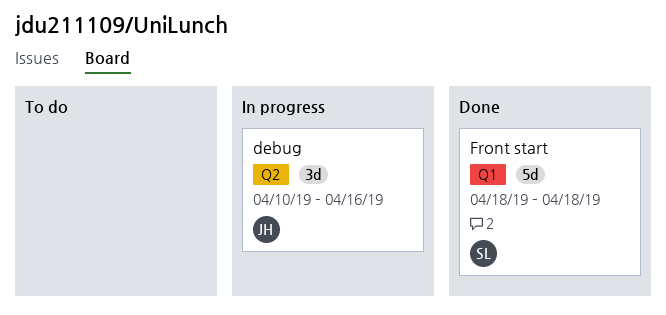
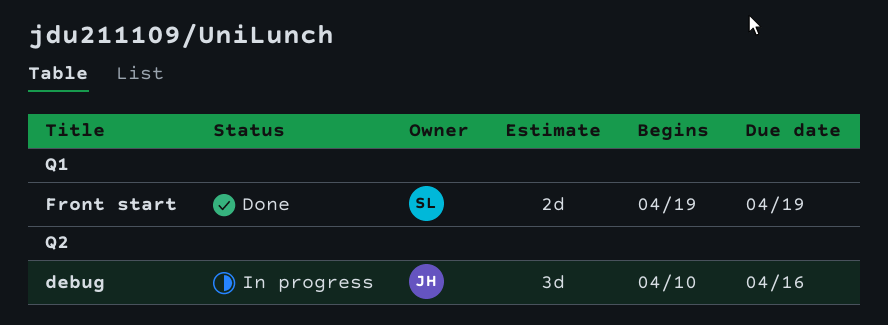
Front start, estimate: 5d -> 2d
Front start, start: Apr 18 -> Apr 19
Front start, due: Apr 18 -> Apr 19

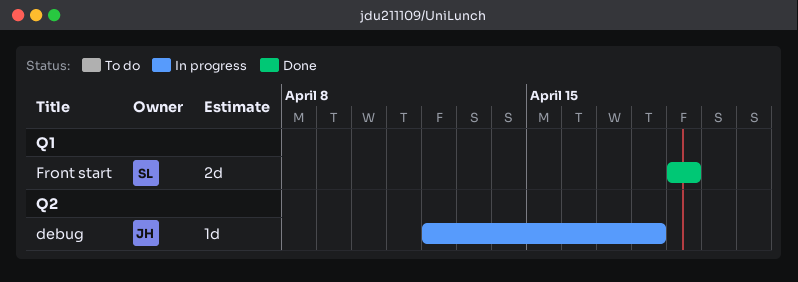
debug, estimate: 3d -> 1d
debug, start: Apr 10 -> Apr 12
debug, due: Apr 16 -> Apr 18

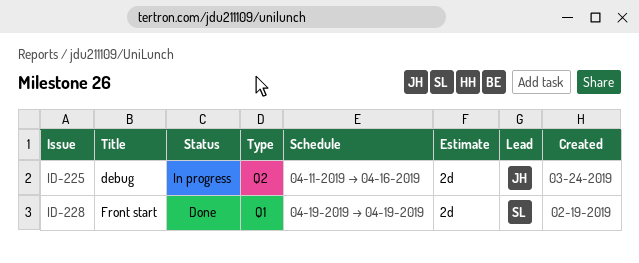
debug, estimate: 1d -> 2d
debug, start: Apr 12 -> Apr 11
debug, due: Apr 18 -> Apr 16

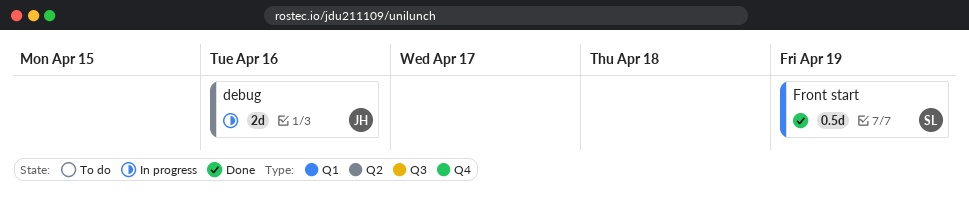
Front start, estimate: 2d -> 0.5d

